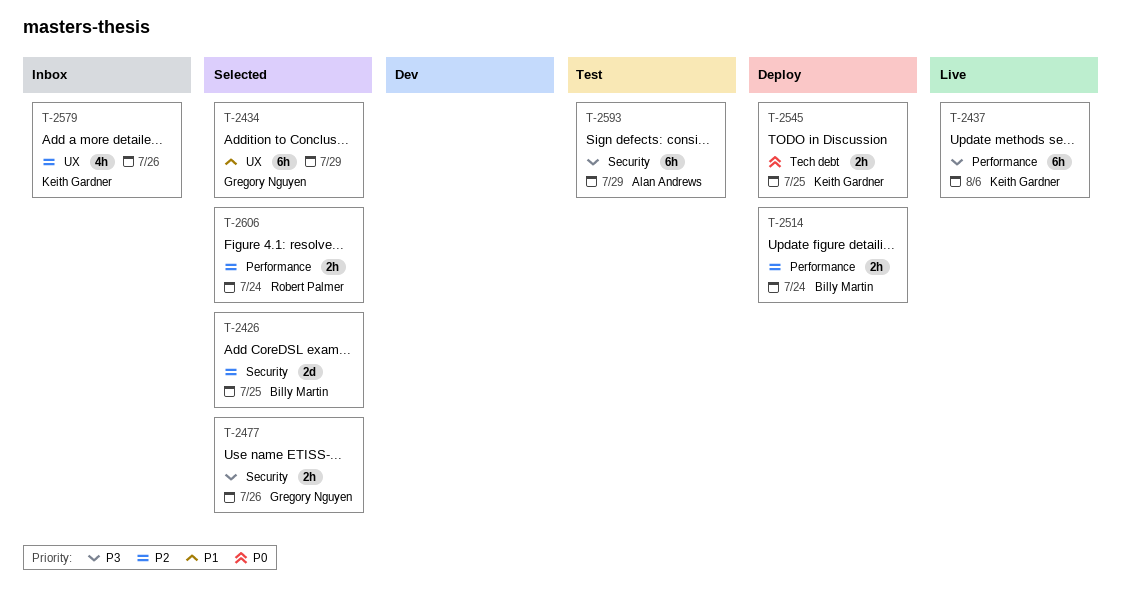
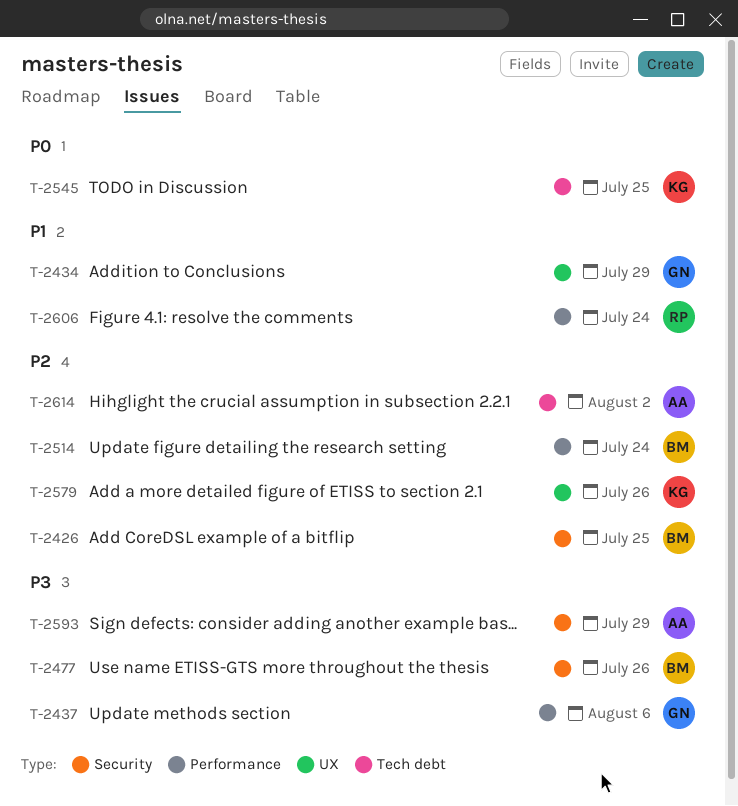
T-2437, owner: Keith Gardner -> Gregory Nguyen
T-2477, owner: Gregory Nguyen -> Billy Martin
T-2606, priority: P2 -> P1
T-2614: none -> present

